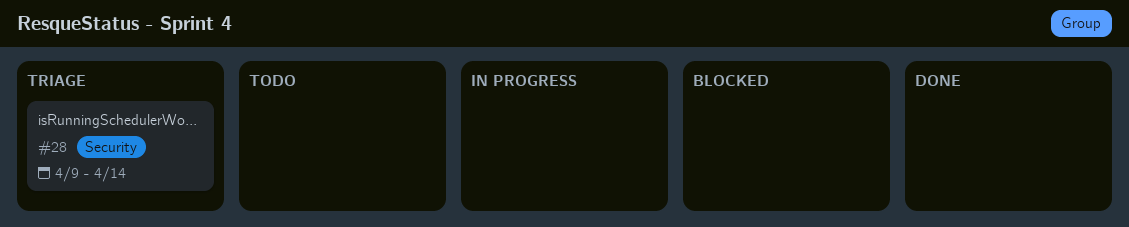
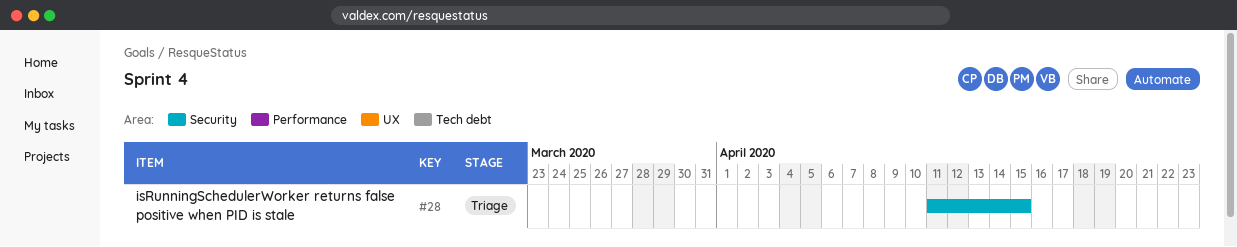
#28, start: Apr 9 -> Apr 11
#28, due: Apr 14 -> Apr 15

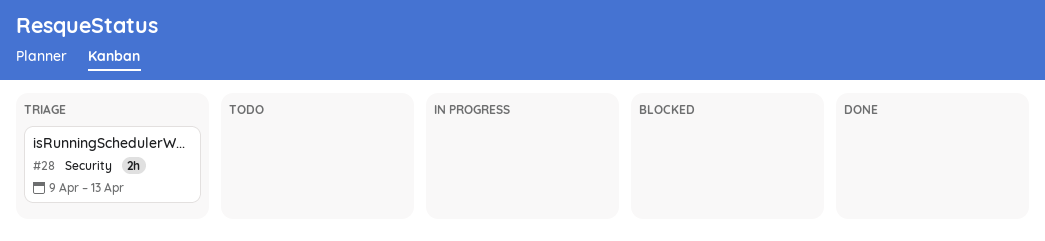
#28, start: Apr 11 -> Apr 9
#28, due: Apr 15 -> Apr 13

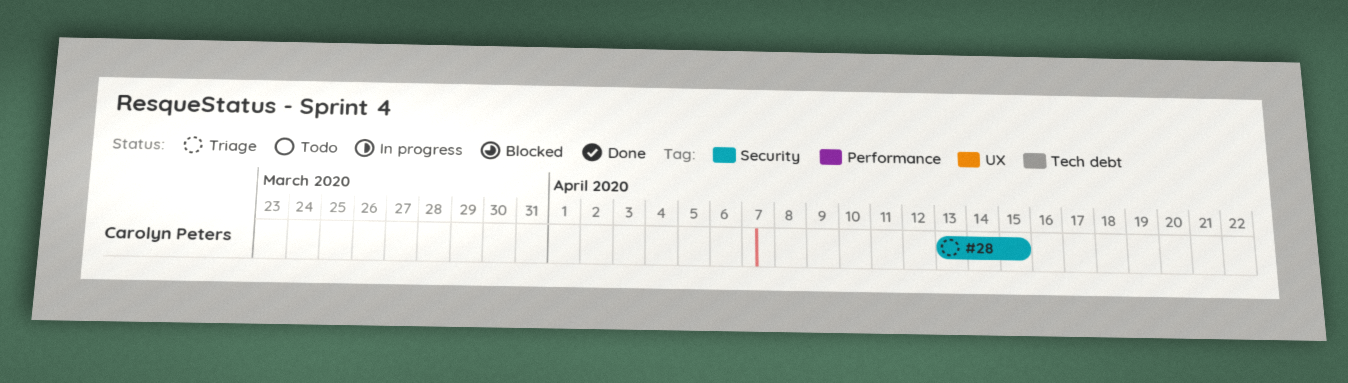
#28, start: Apr 9 -> Apr 13
#28, due: Apr 13 -> Apr 15

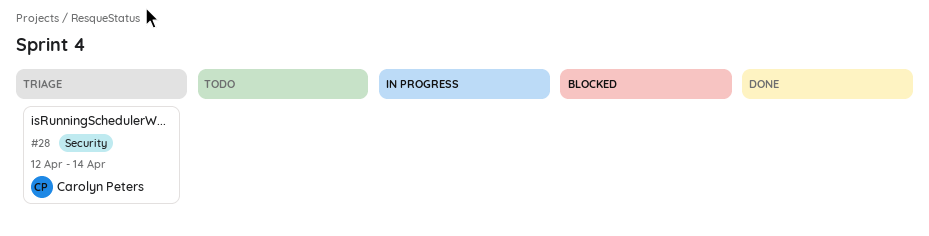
#28, start: Apr 13 -> Apr 12
#28, due: Apr 15 -> Apr 14

